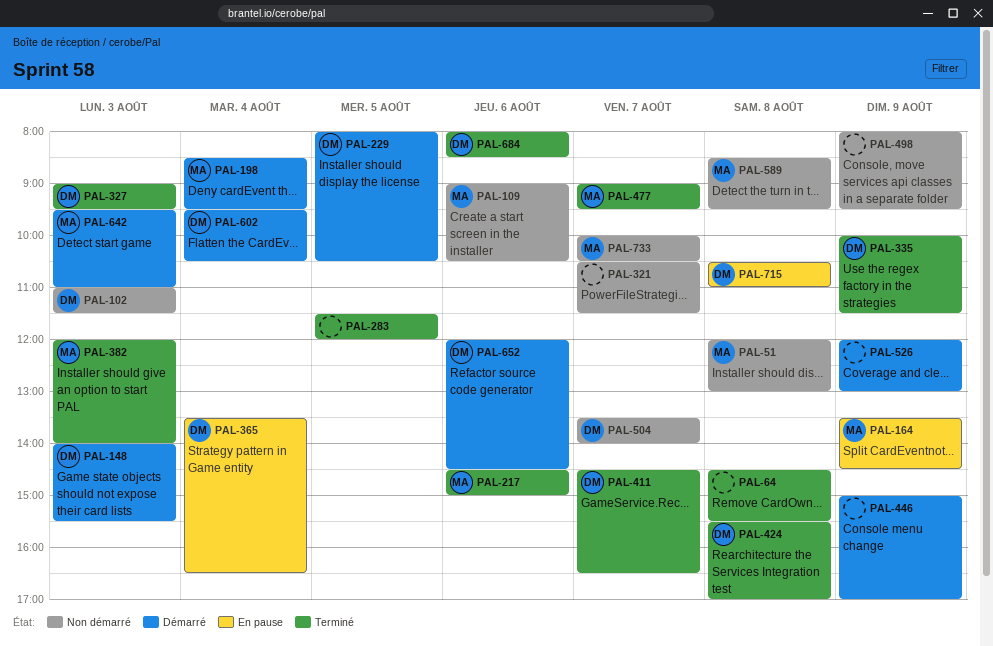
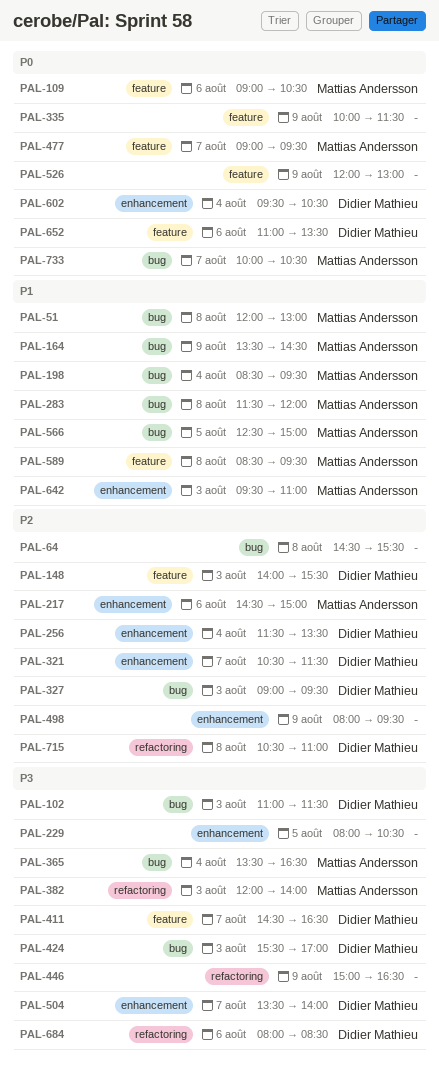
PAL-229, owner: Didier Mathieu -> none
PAL-256: none -> present
PAL-283, owner: none -> Mattias Andersson
PAL-283, day: Aug 5 -> Aug 8
PAL-321, owner: none -> Didier Mathieu
PAL-335, owner: Didier Mathieu -> none
PAL-365, owner: Didier Mathieu -> Mattias Andersson
PAL-424, day: Aug 8 -> Aug 3
PAL-446, ends: 17:00 -> 16:30
PAL-566: none -> present
PAL-652, begins: 12:00 -> 11:00
PAL-652, ends: 14:30 -> 13:30

